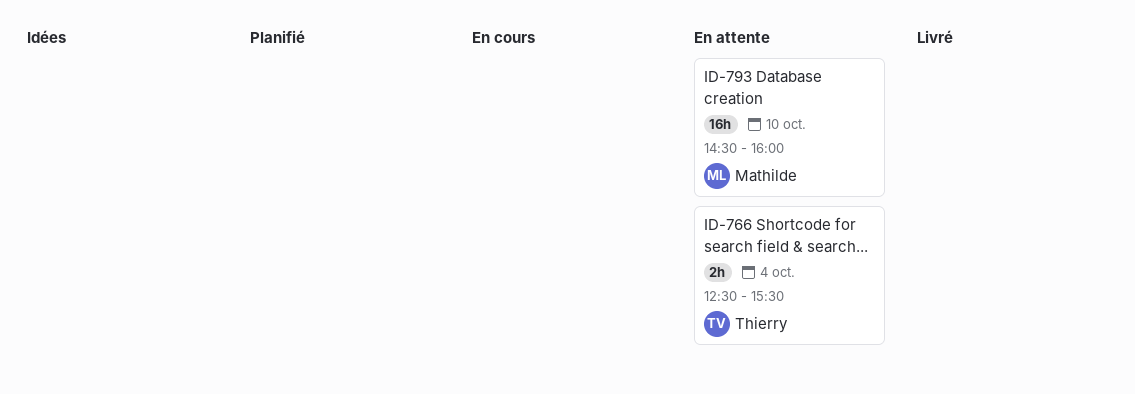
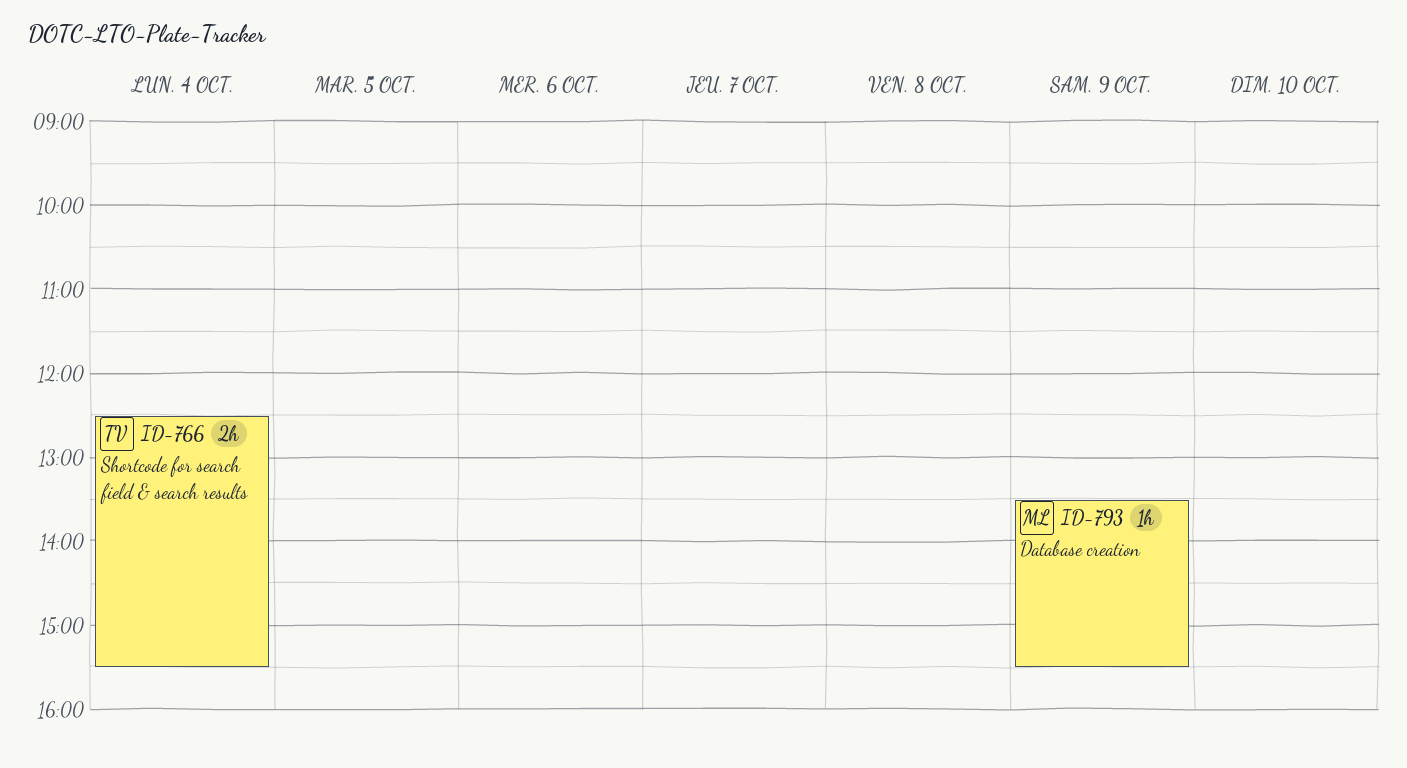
ID-793, estimate: 16h -> 1h
ID-793, day: Oct 10 -> Oct 9
ID-793, begins: 14:30 -> 13:30
ID-793, ends: 16:00 -> 15:30

